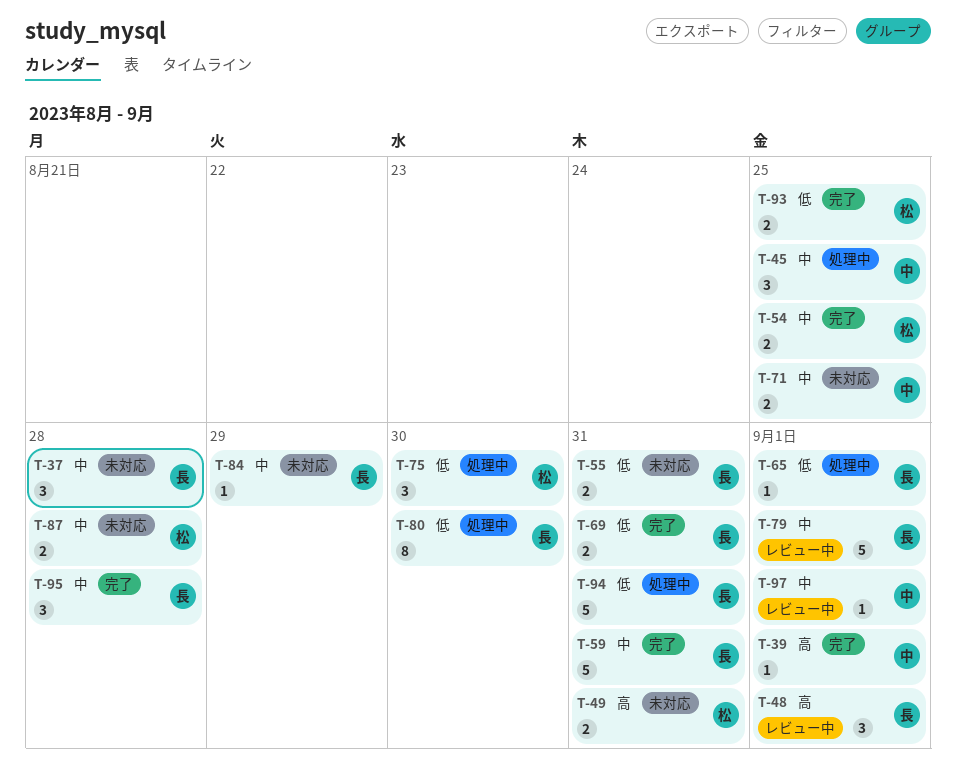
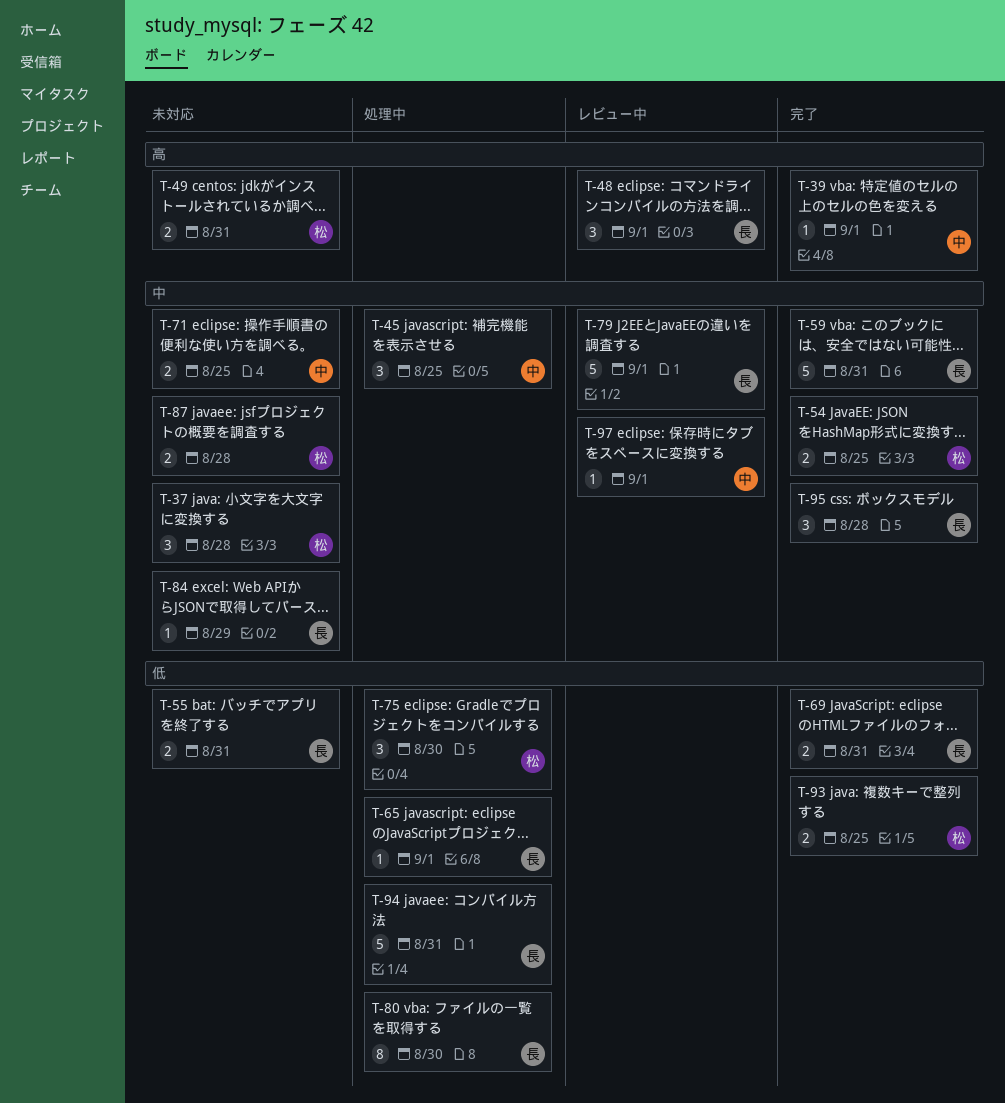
T-37, owner: 長 -> 松

